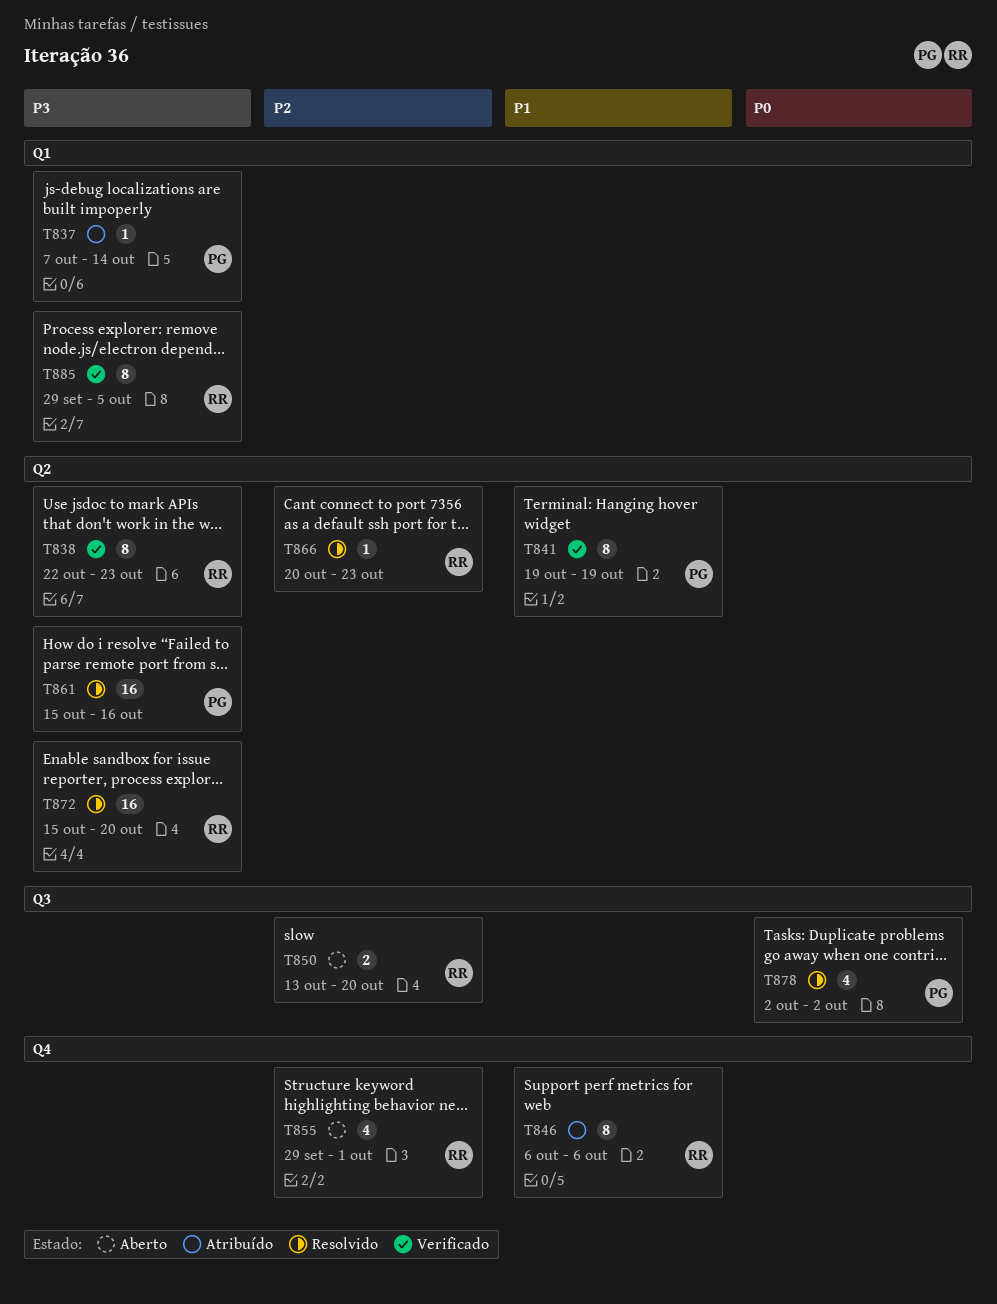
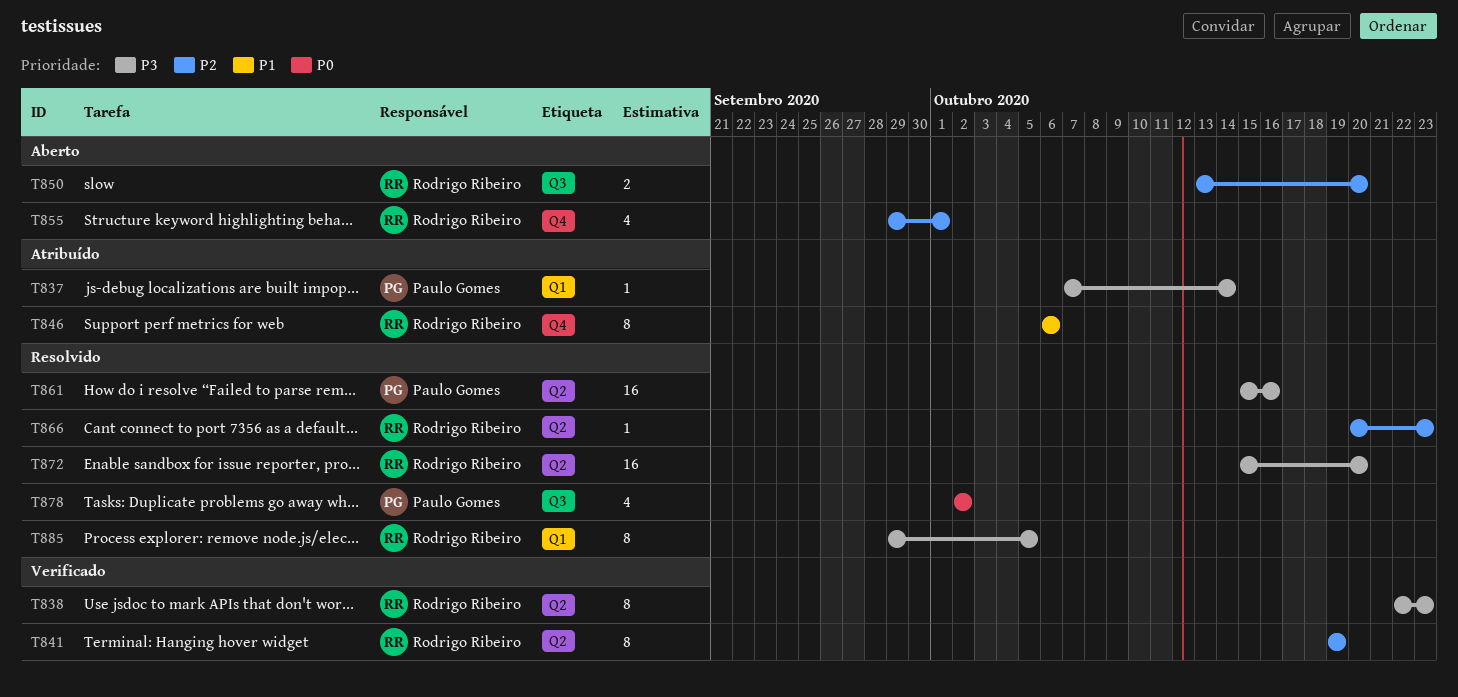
T841, owner: Paulo Gomes -> Rodrigo Ribeiro
T841, priority: P1 -> P2
T885, status: Verificado -> Resolvido

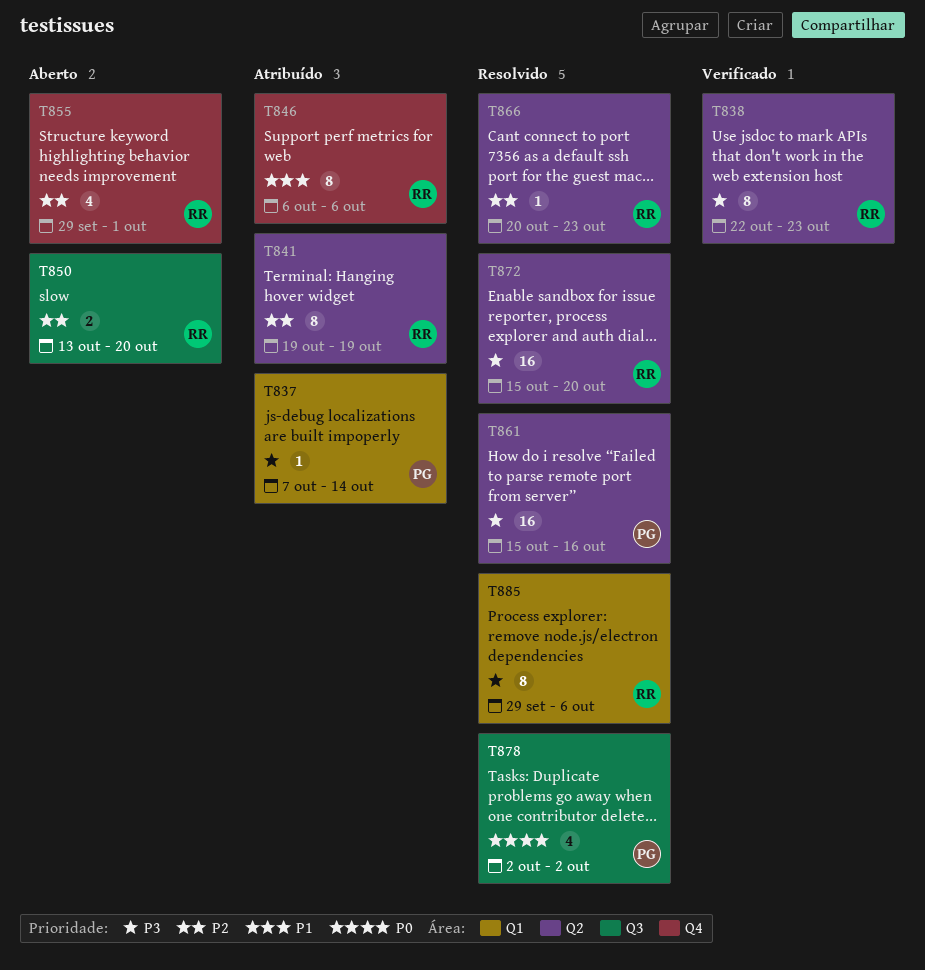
T841, status: Verificado -> Atribuído
T885, due: Oct 5 -> Oct 6

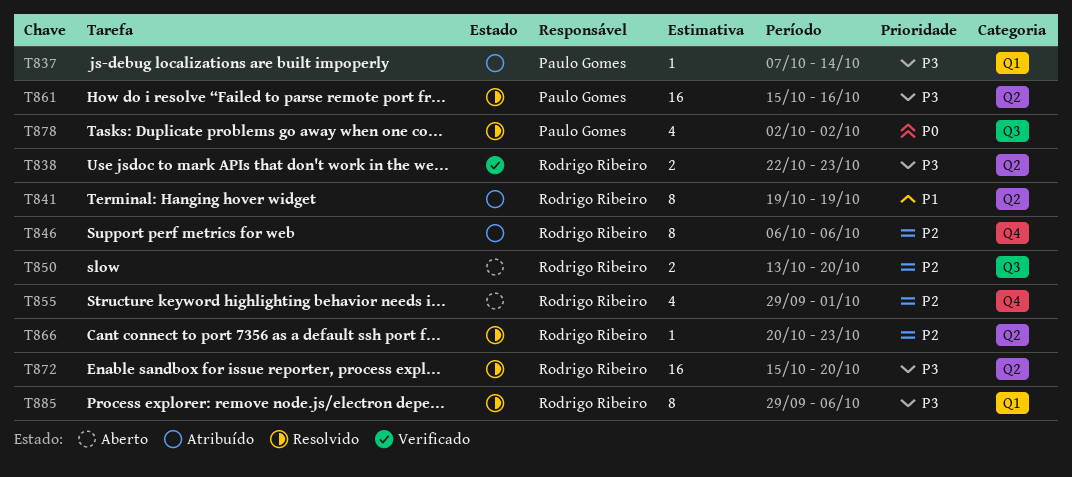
T838, estimate: 8 -> 2
T841, priority: P2 -> P1
T846, priority: P1 -> P2

